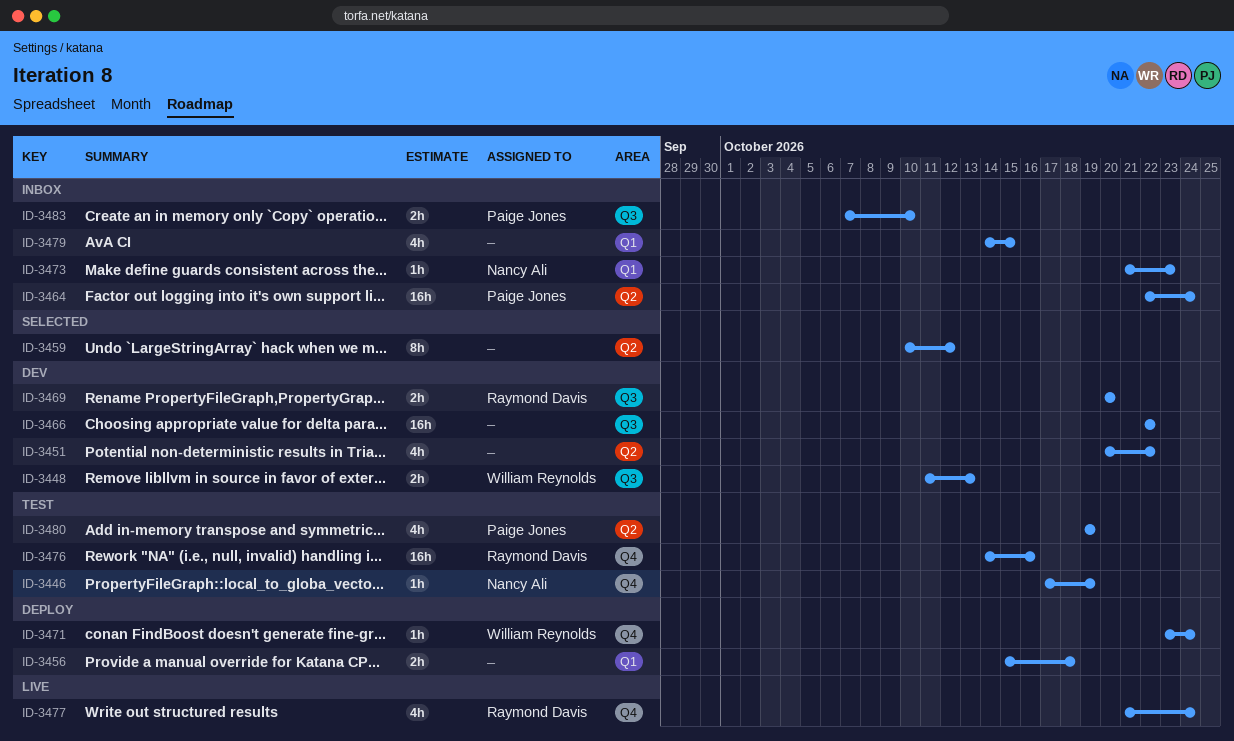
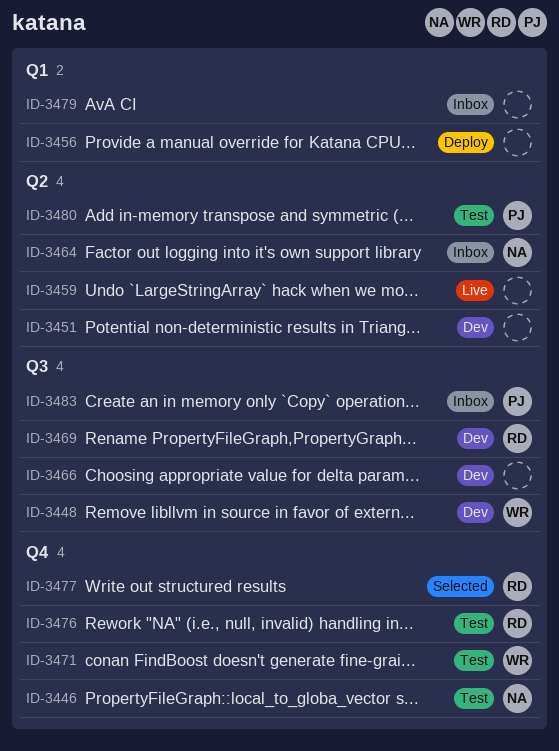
ID-3459, status: Selected -> Live
ID-3464, owner: Paige Jones -> Nancy Ali
ID-3471, status: Deploy -> Test
ID-3473: present -> none
ID-3477, status: Live -> Selected

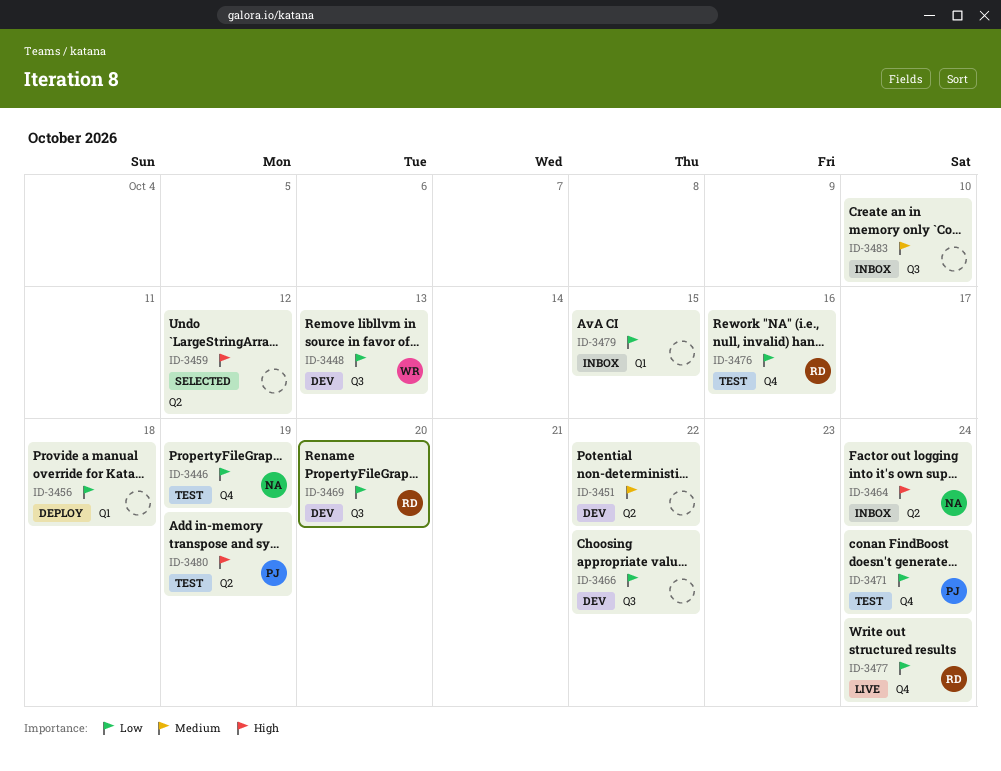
ID-3459, status: Live -> Selected
ID-3471, owner: WR -> PJ
ID-3477, status: Selected -> Live
ID-3483, owner: PJ -> none

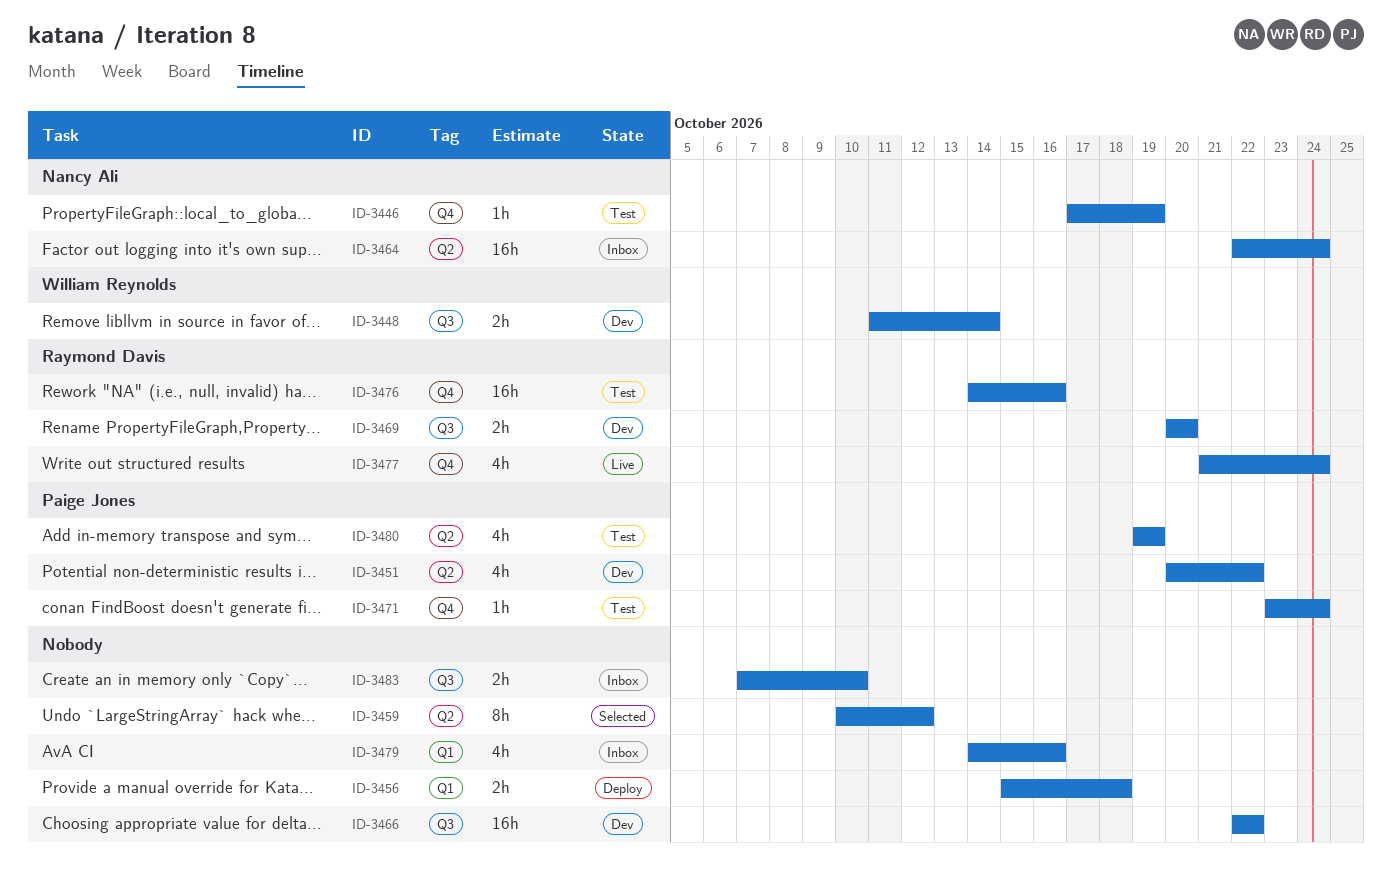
ID-3448, due: Oct 13 -> Oct 14
ID-3451, owner: none -> Paige Jones
ID-3479, due: Oct 15 -> Oct 16

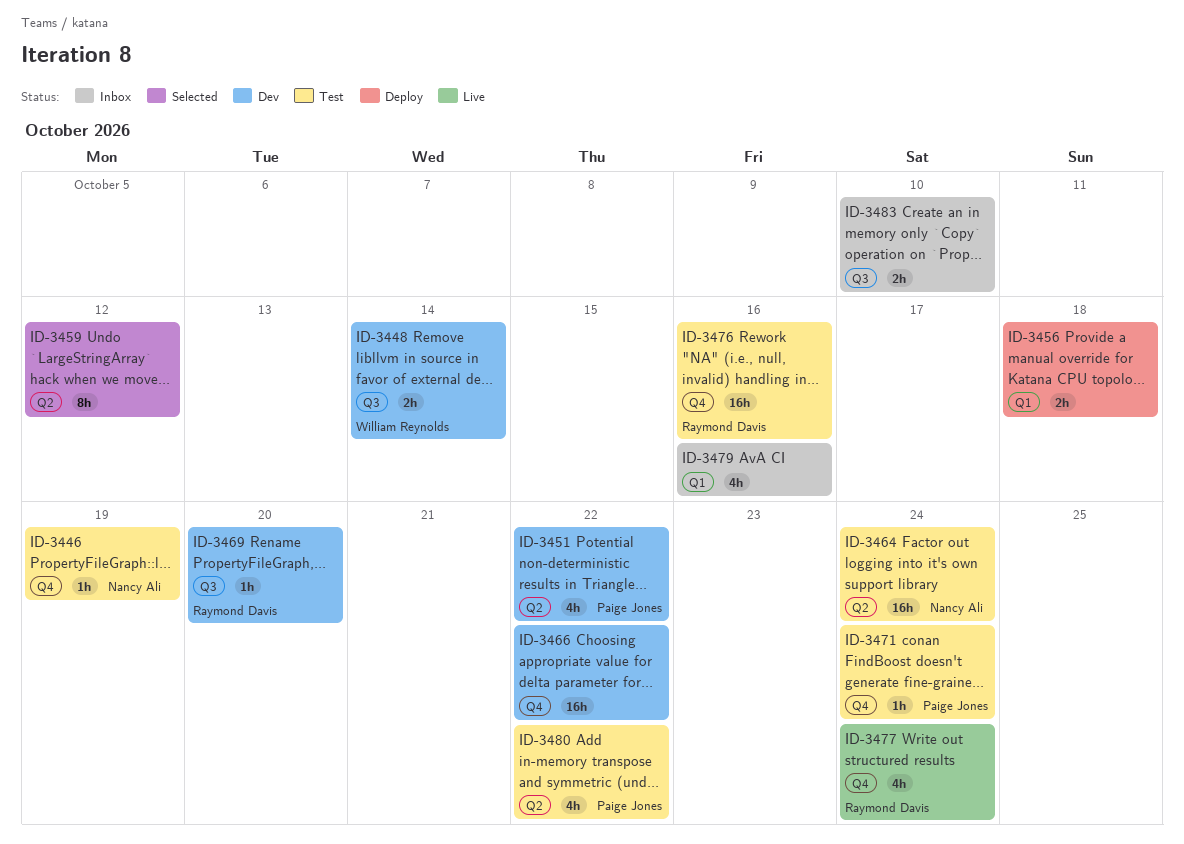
ID-3464, status: Inbox -> Test
ID-3466, label: Q3 -> Q4
ID-3469, estimate: 2h -> 1h
ID-3480, due: Oct 19 -> Oct 22

